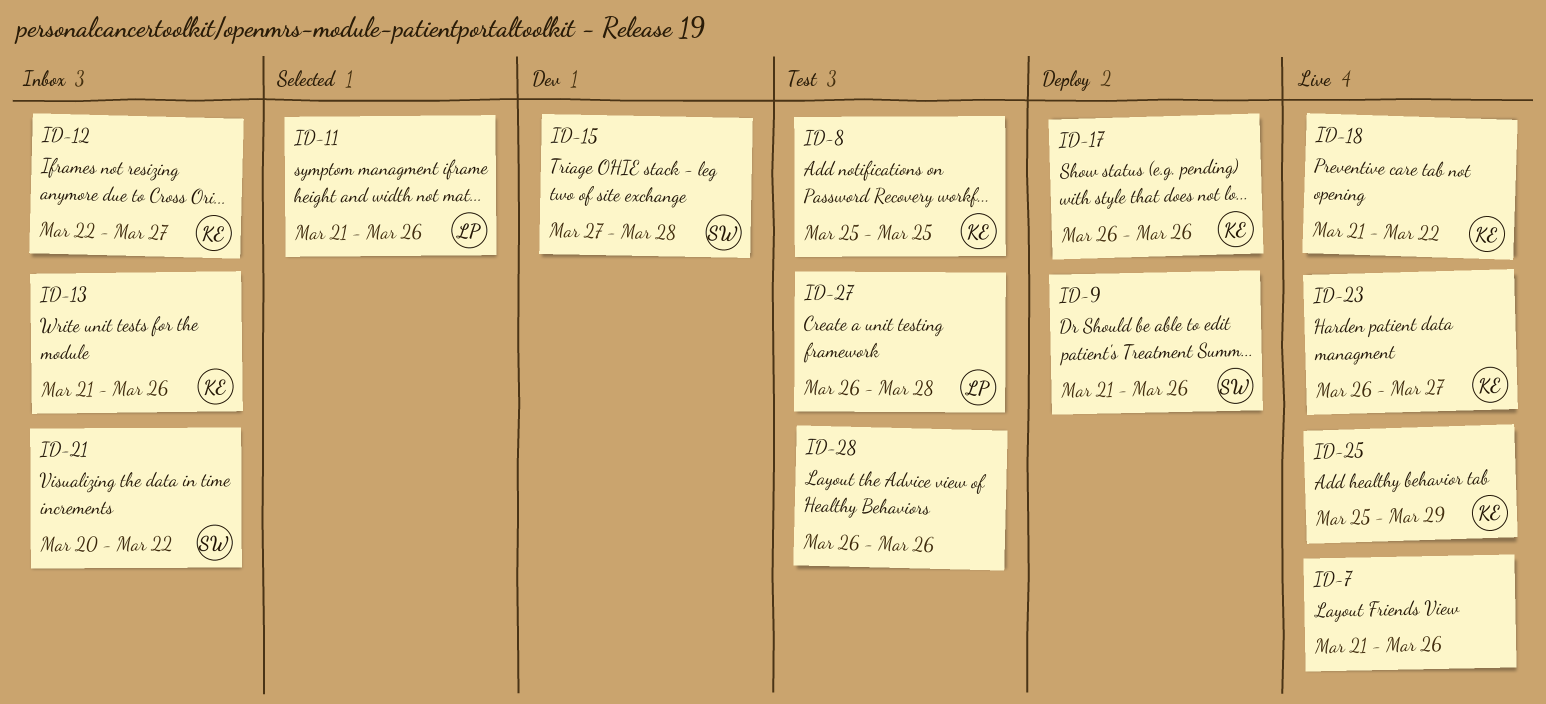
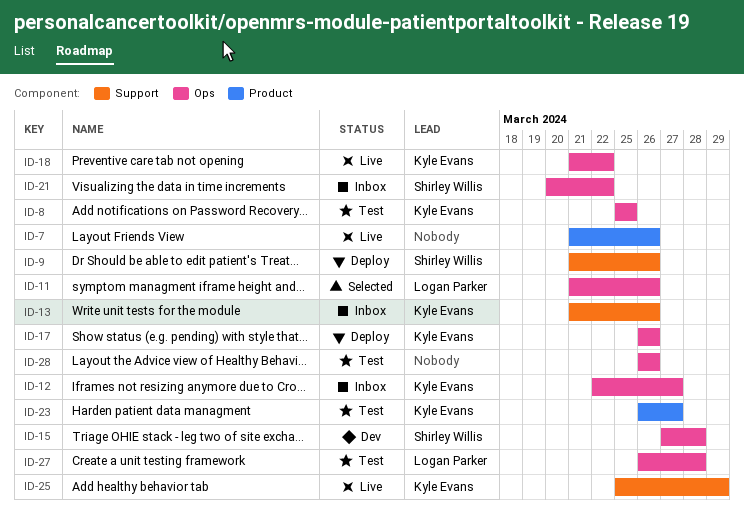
ID-23, status: Live -> Test

